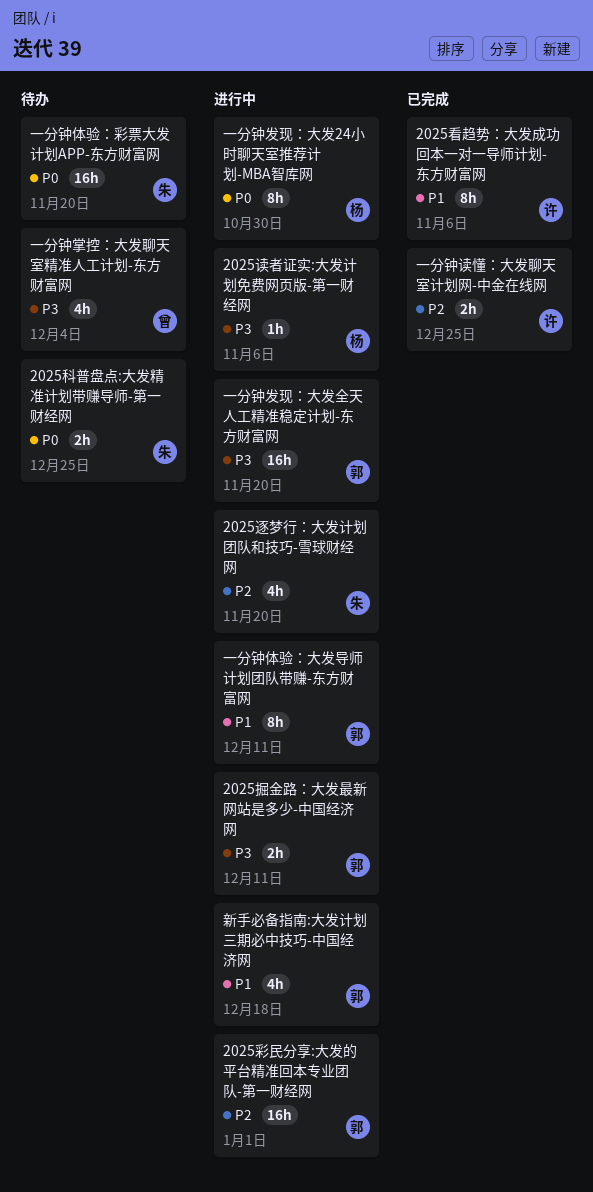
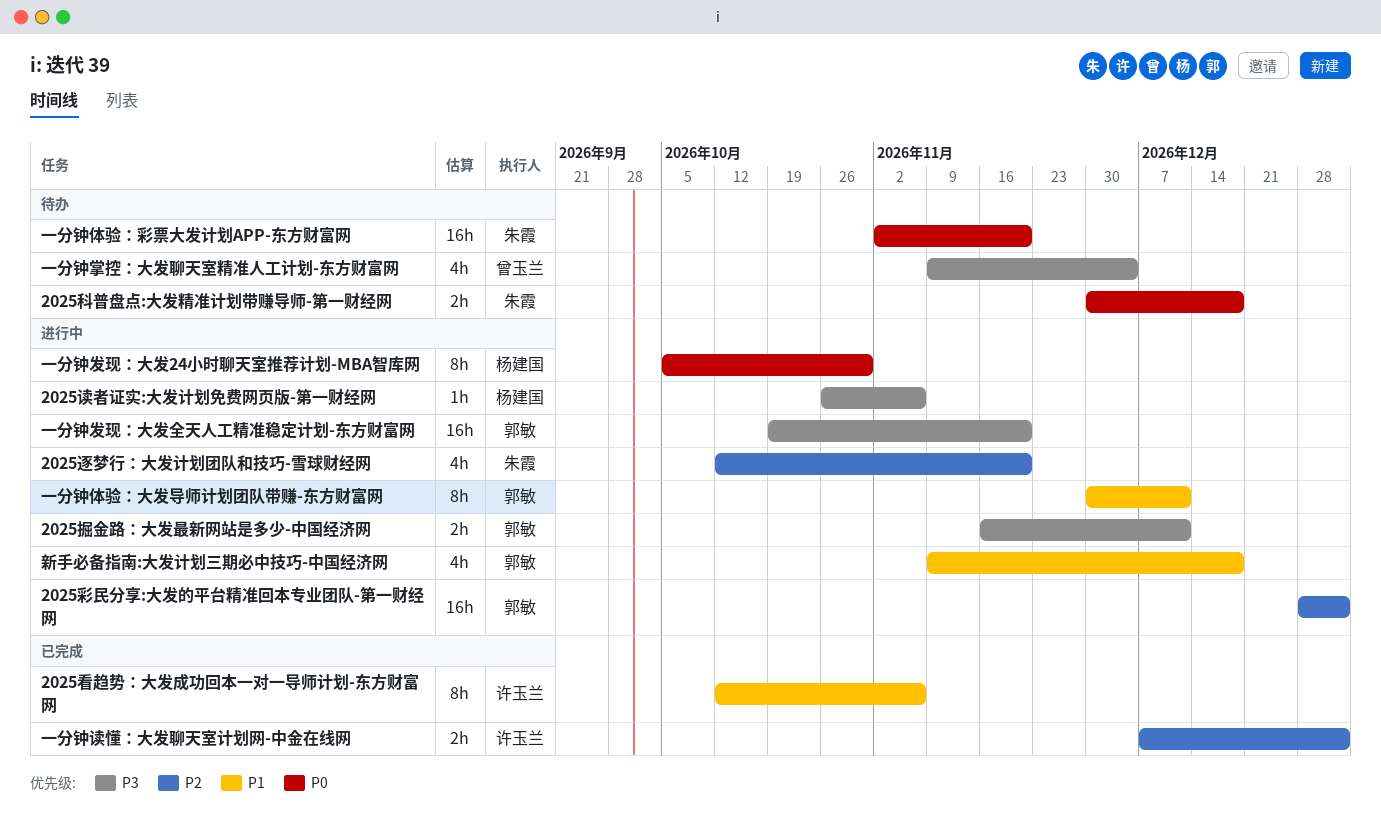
2025科普盘点:大发精准计划带赚导师-第一财经网, due: Dec 25 -> Dec 18
一分钟读懂：大发聊天室计划网-中金在线网, due: Dec 25 -> Jan 1

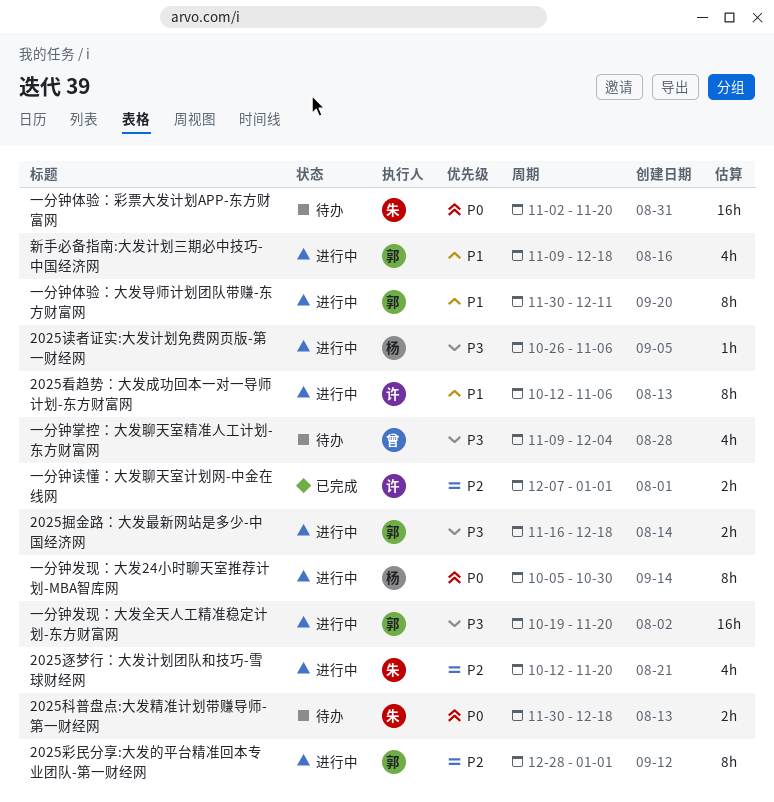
2025彩民分享:大发的平台精准回本专业团队-第一财经网, estimate: 16h -> 8h
2025掘金路：大发最新网站是多少-中国经济网, due: Dec 11 -> Dec 18
2025看趋势：大发成功回本一对一导师计划-东方财富网, status: 已完成 -> 进行中

